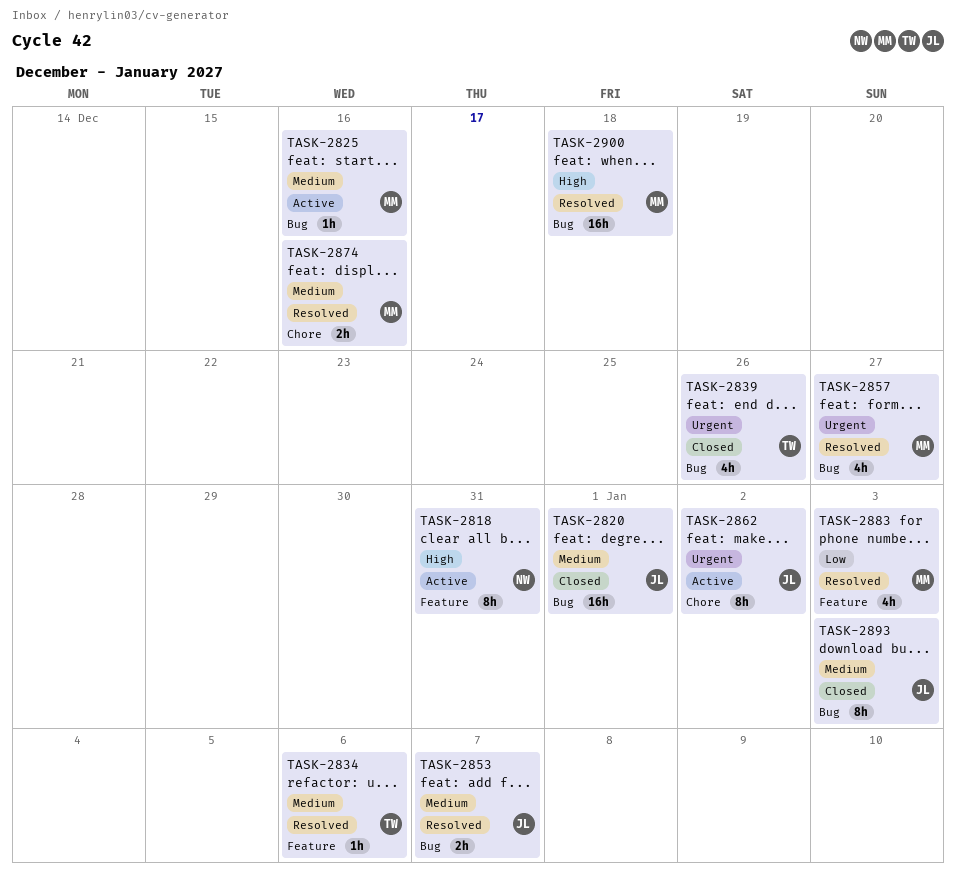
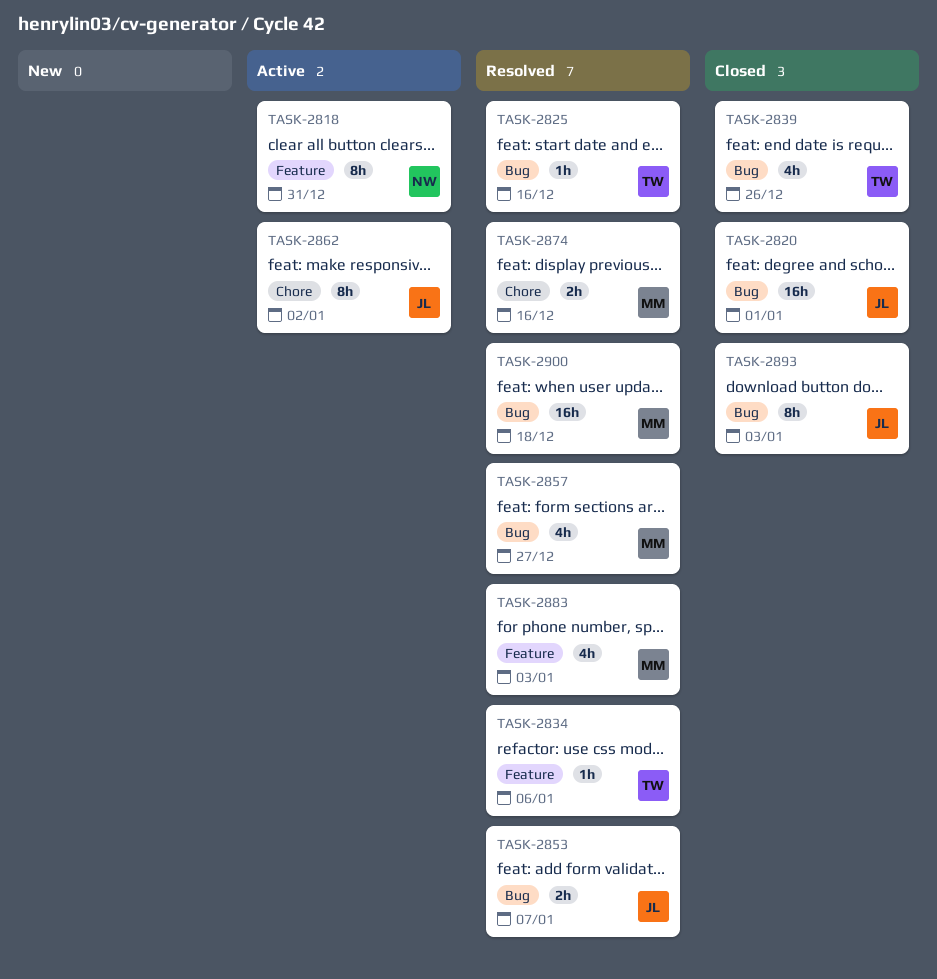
TASK-2825, status: Active -> Resolved
TASK-2825, owner: MM -> TW

